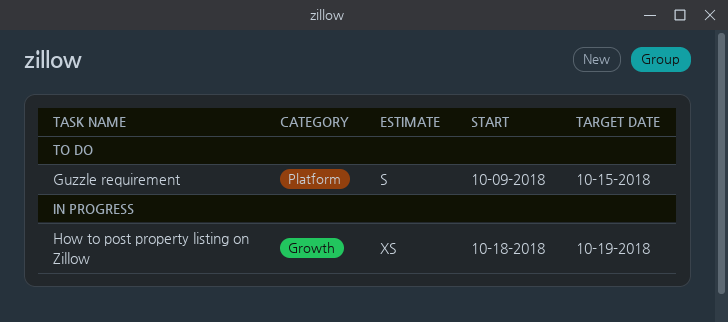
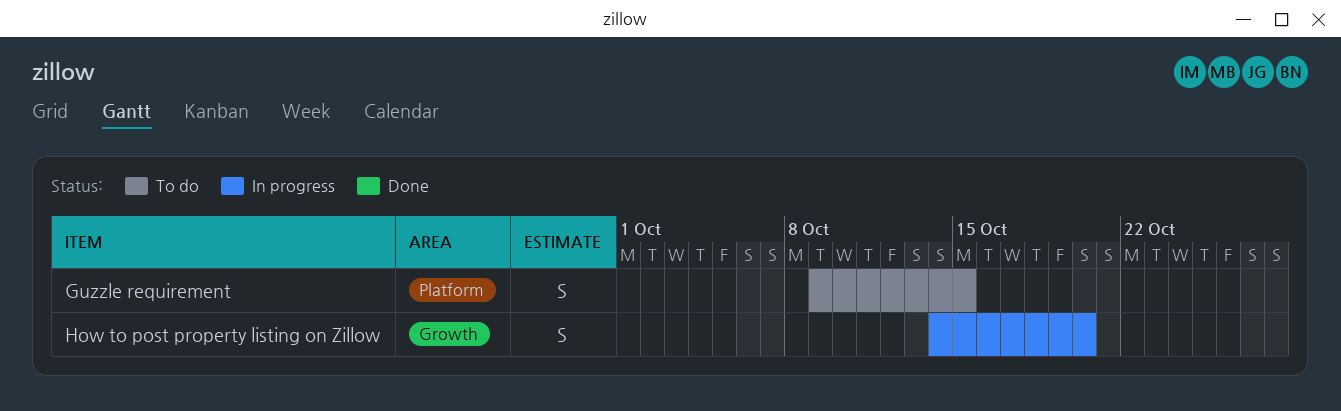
How to post property listing on Zillow, estimate: XS -> S
How to post property listing on Zillow, start: Oct 18 -> Oct 14
How to post property listing on Zillow, due: Oct 19 -> Oct 20

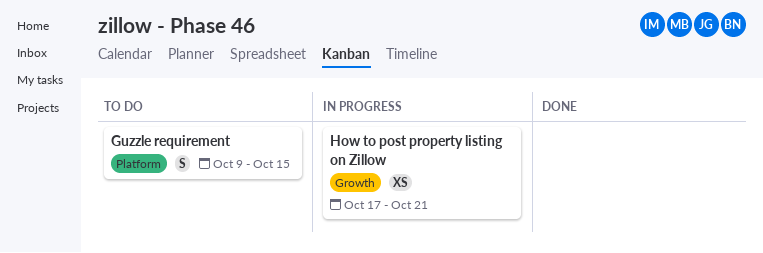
How to post property listing on Zillow, estimate: S -> XS
How to post property listing on Zillow, start: Oct 14 -> Oct 17
How to post property listing on Zillow, due: Oct 20 -> Oct 21

